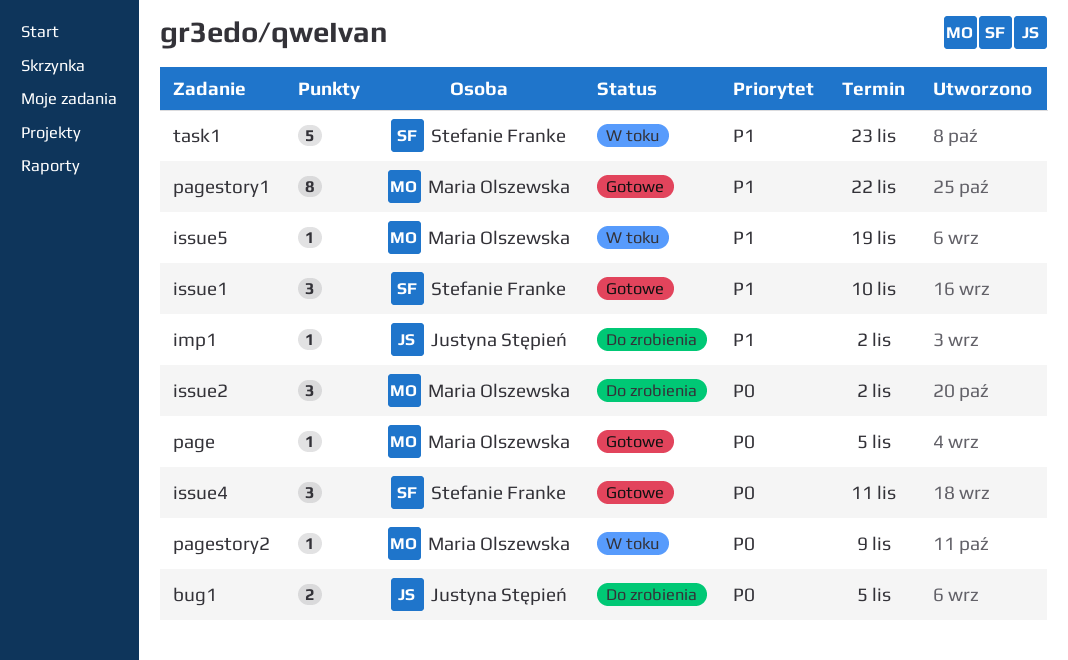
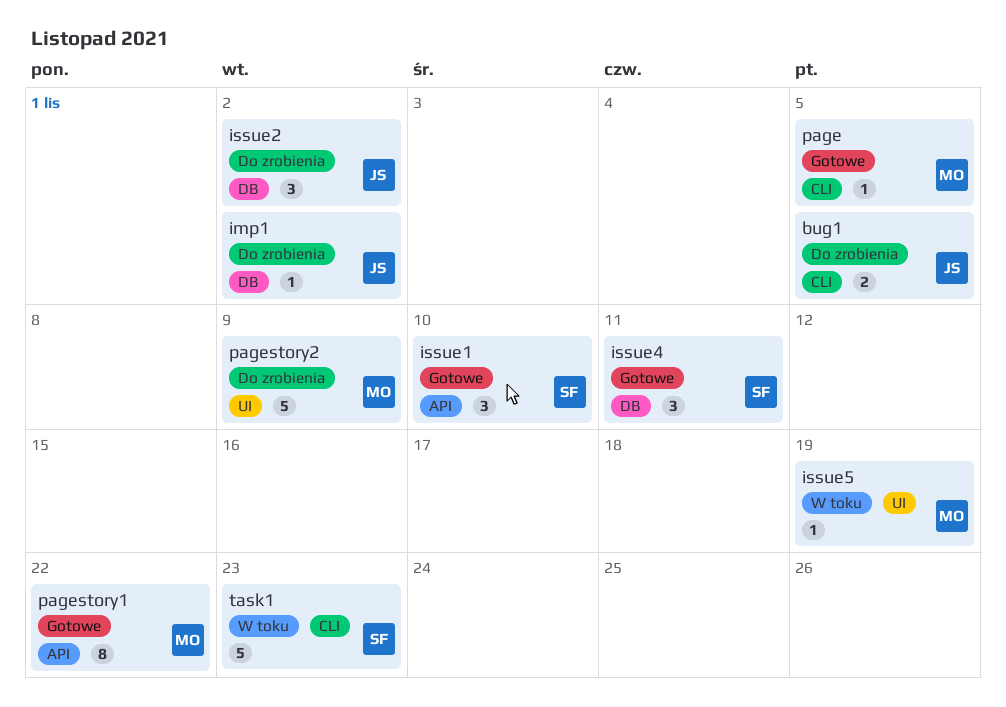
issue2, owner: Maria Olszewska -> Justyna Stępień
pagestory2, status: W toku -> Do zrobienia
pagestory2, estimate: 1 -> 5

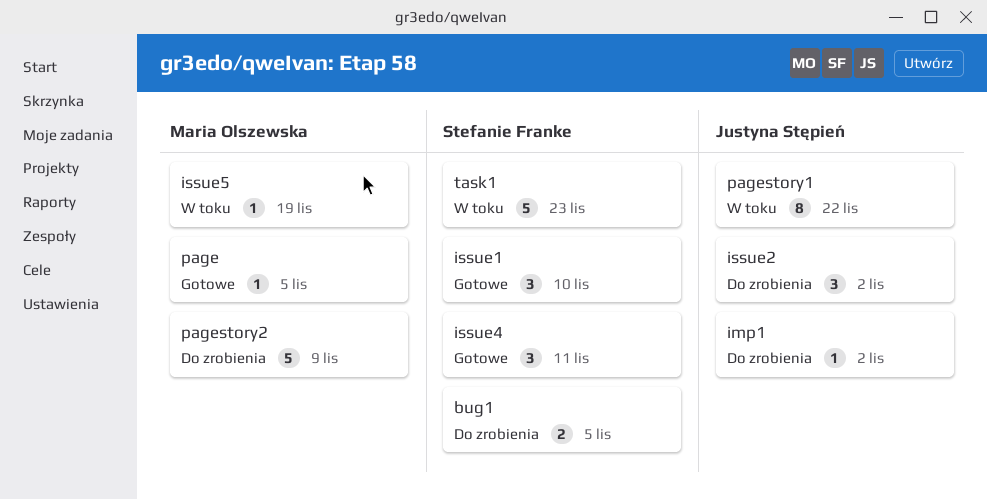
bug1, owner: Justyna Stępień -> Stefanie Franke
pagestory1, status: Gotowe -> W toku
pagestory1, owner: Maria Olszewska -> Justyna Stępień

